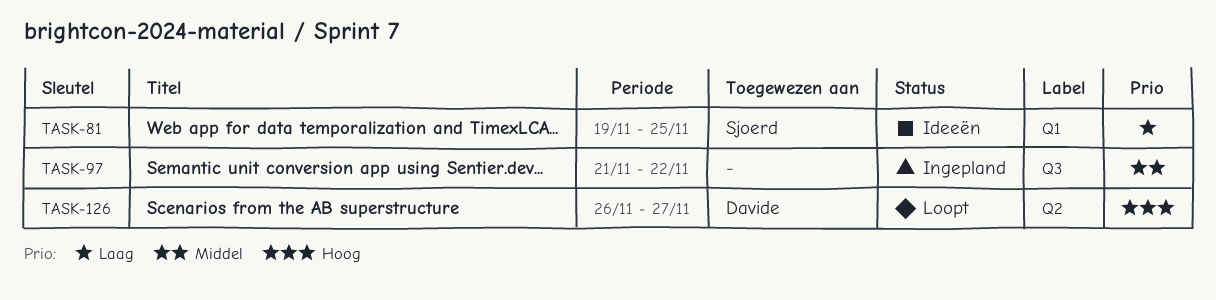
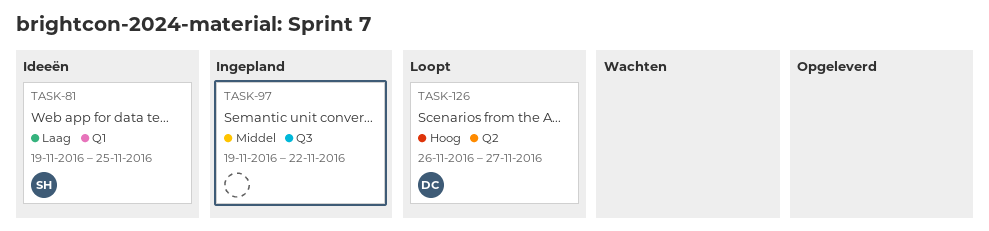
TASK-97, start: Nov 21 -> Nov 19

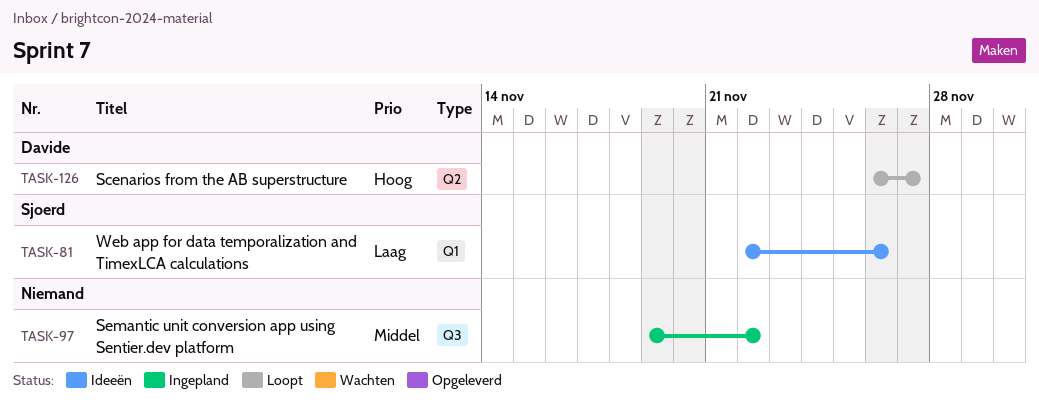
TASK-81, start: Nov 19 -> Nov 22
TASK-81, due: Nov 25 -> Nov 26

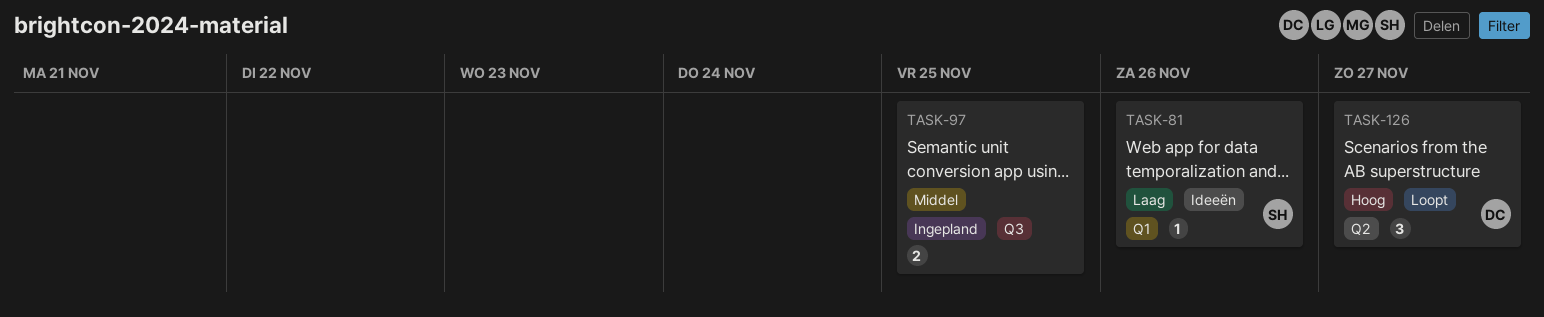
TASK-97, due: Nov 22 -> Nov 25

